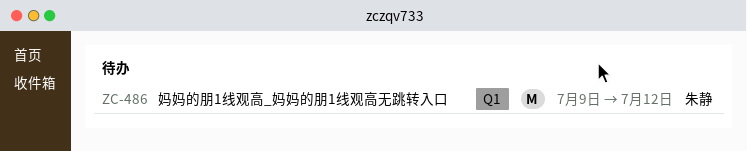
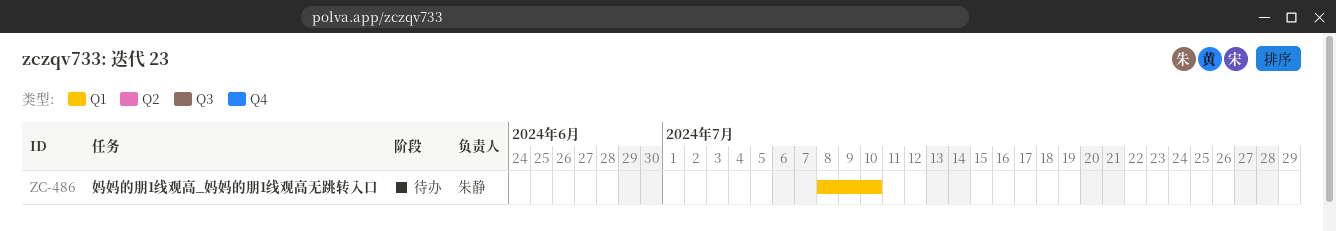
ZC-486, start: Jul 9 -> Jul 8
ZC-486, due: Jul 12 -> Jul 10

